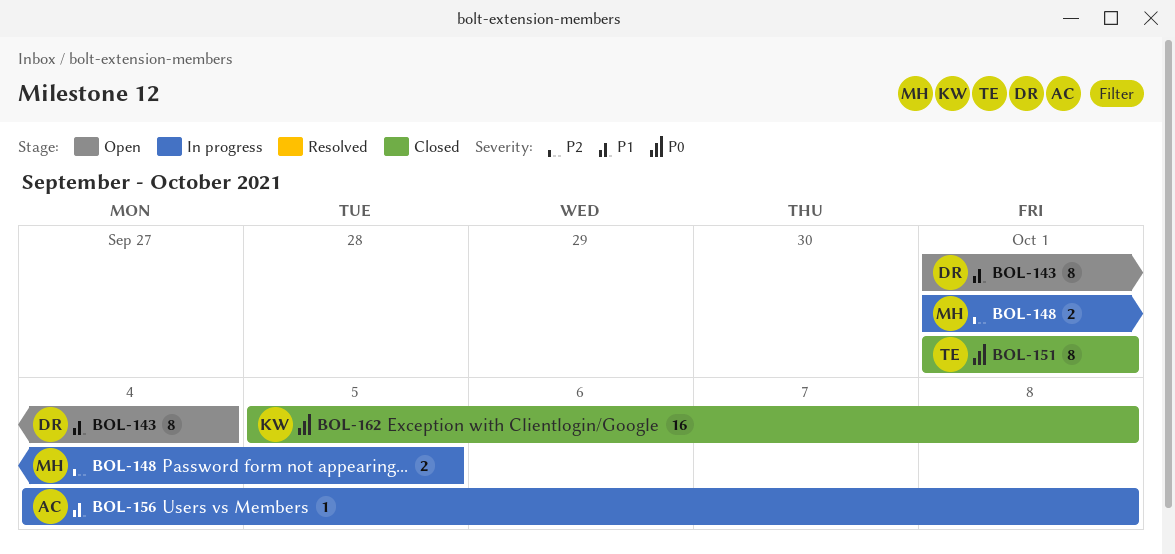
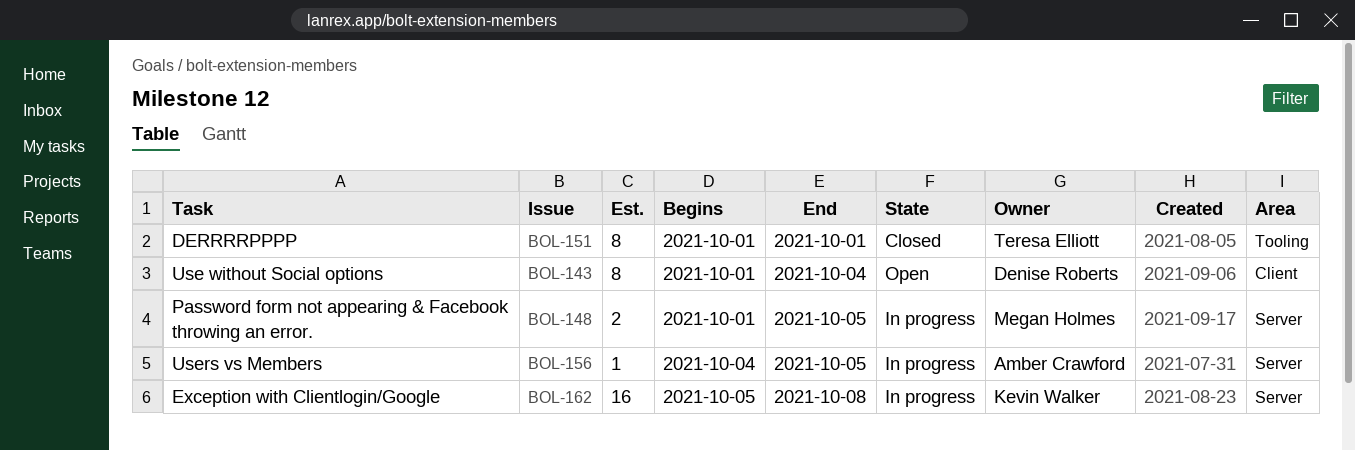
BOL-156, due: Oct 8 -> Oct 5
BOL-162, status: Closed -> In progress

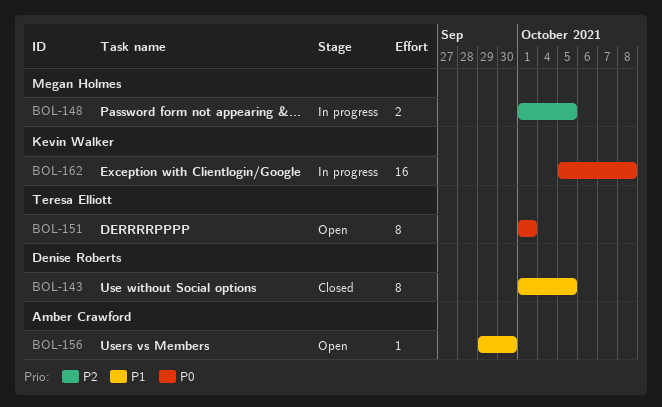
BOL-143, status: Open -> Closed
BOL-143, due: Oct 4 -> Oct 5
BOL-151, status: Closed -> Open
BOL-156, status: In progress -> Open
BOL-156, start: Oct 4 -> Sep 29
BOL-156, due: Oct 5 -> Sep 30

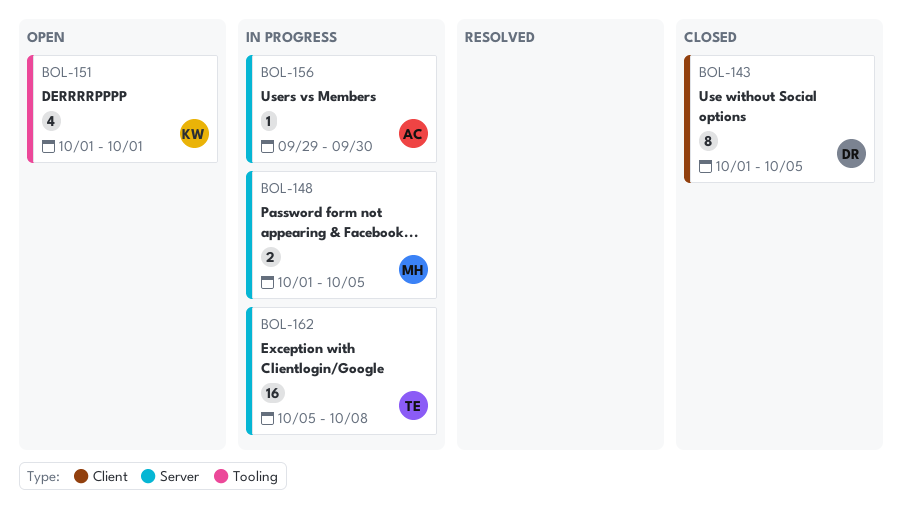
BOL-151, owner: Teresa Elliott -> Kevin Walker
BOL-151, estimate: 8 -> 4
BOL-156, status: Open -> In progress
BOL-162, owner: Kevin Walker -> Teresa Elliott

